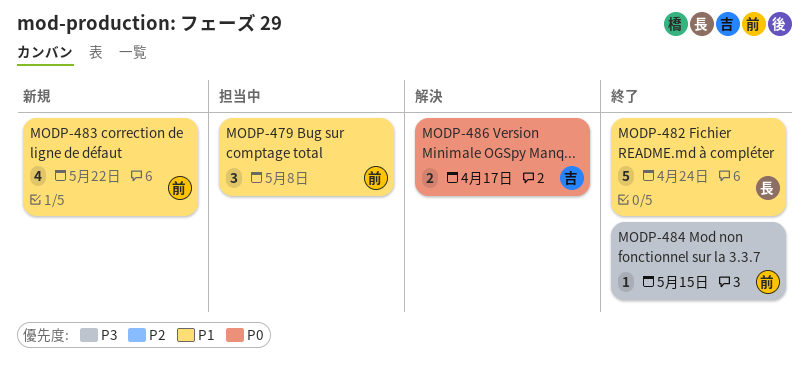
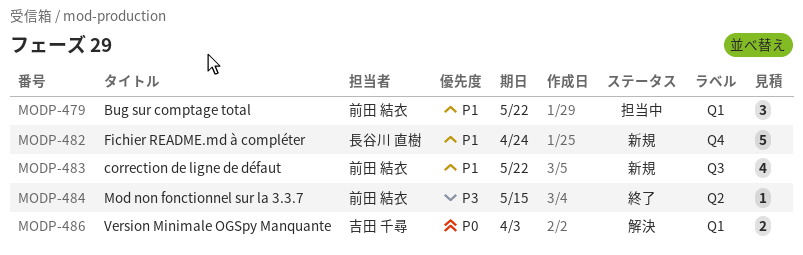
MODP-479, due: May 8 -> May 22
MODP-482, status: 終了 -> 新規
MODP-486, due: Apr 17 -> Apr 3

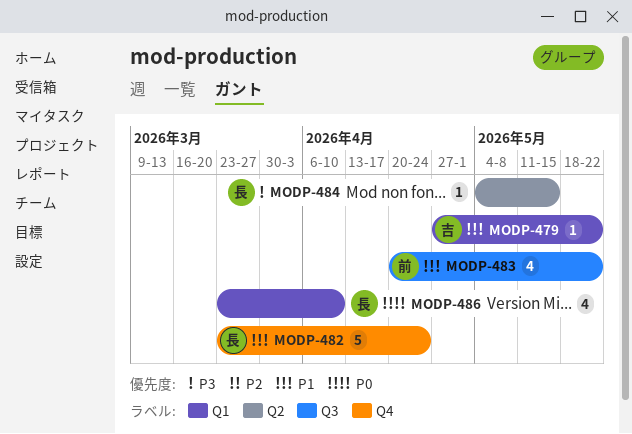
MODP-479, owner: 前田 結衣 -> 吉田 千尋
MODP-479, estimate: 3 -> 1
MODP-484, owner: 前田 結衣 -> 長谷川 直樹
MODP-486, owner: 吉田 千尋 -> 長谷川 直樹
MODP-486, estimate: 2 -> 4
MODP-486, due: Apr 3 -> Apr 10

